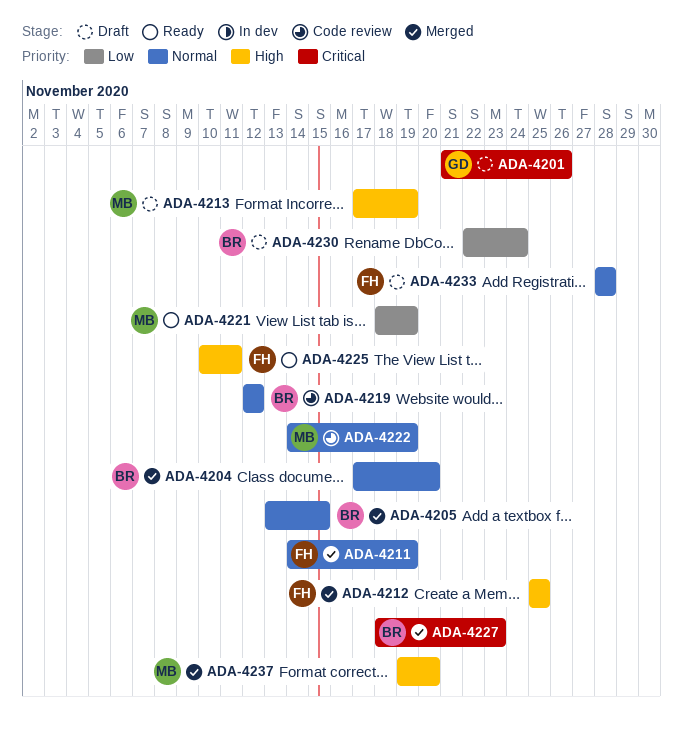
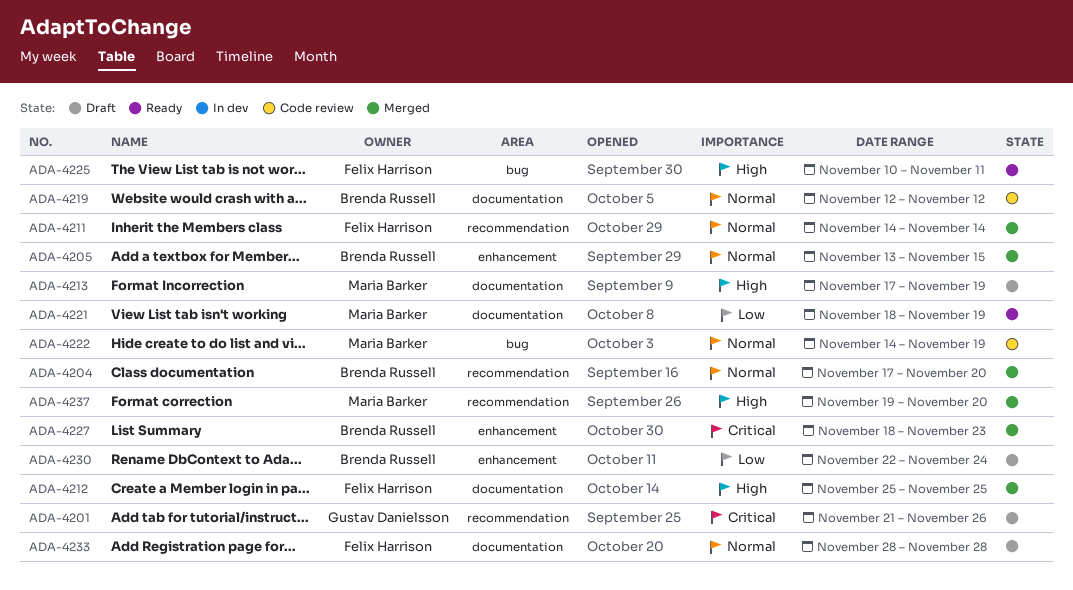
ADA-4211, due: Nov 19 -> Nov 14

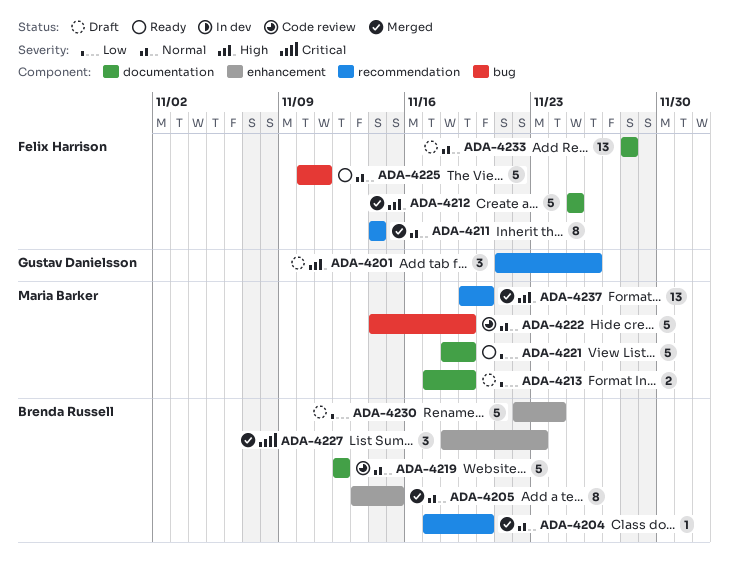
ADA-4201, priority: Critical -> High
ADA-4213, priority: High -> Low
ADA-4225, priority: High -> Normal

